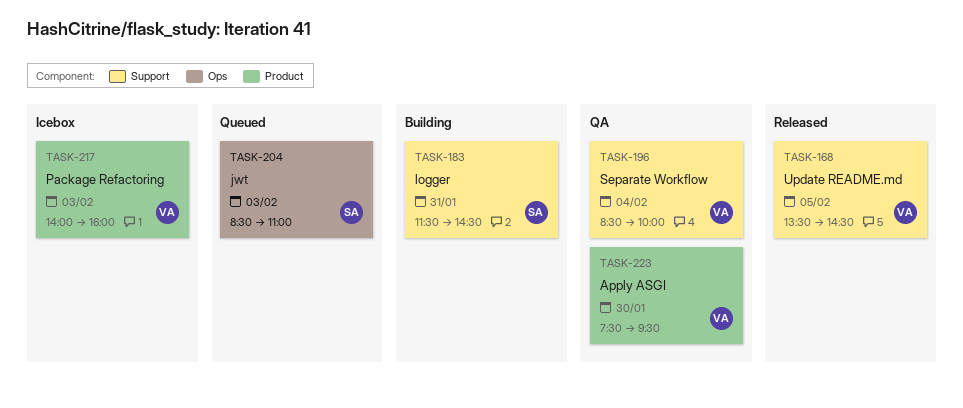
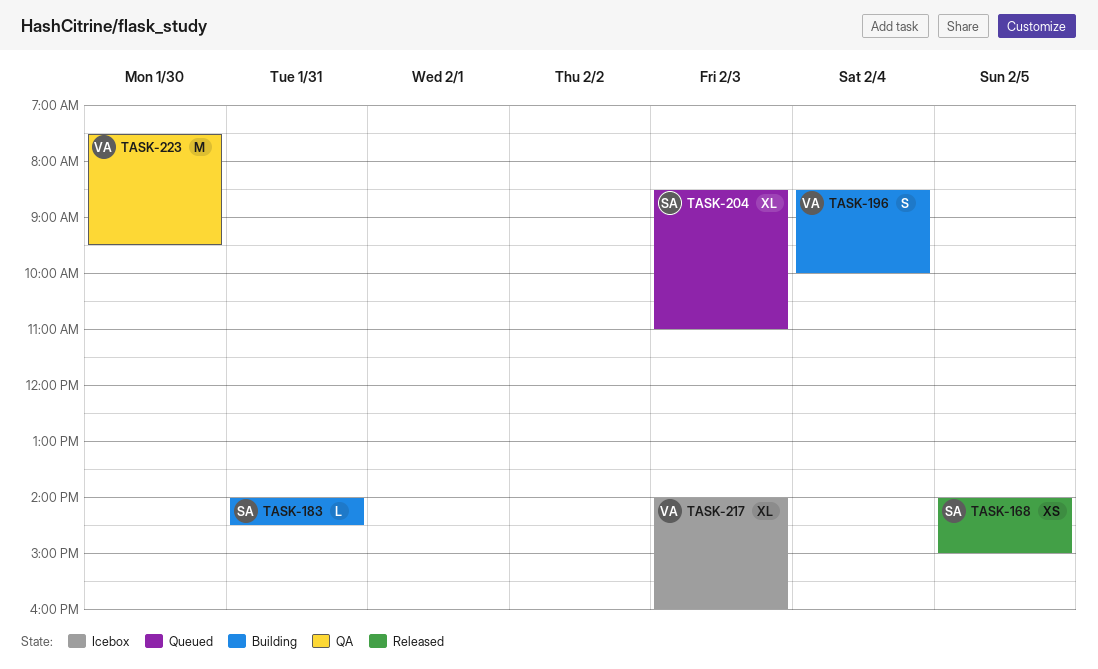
TASK-168, owner: VA -> SA
TASK-168, begins: 13:30 -> 14:00
TASK-168, ends: 14:30 -> 15:00
TASK-183, begins: 11:30 -> 14:00
TASK-196, status: QA -> Building

